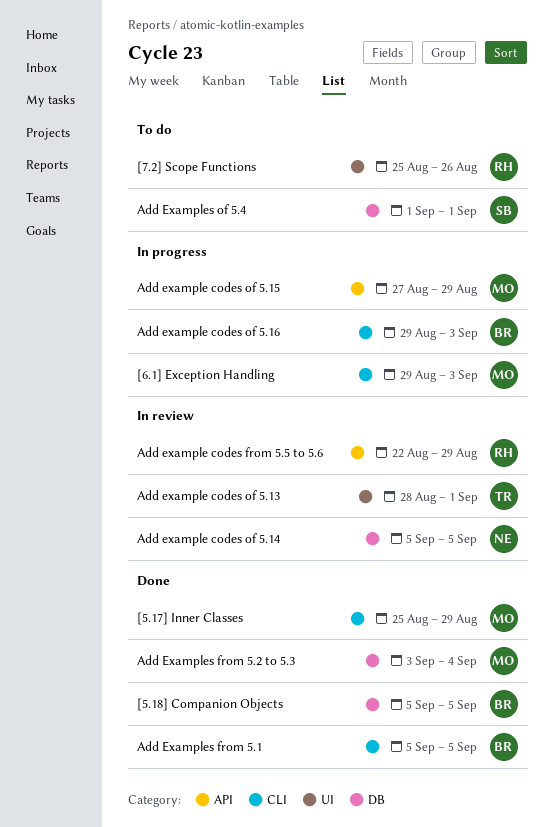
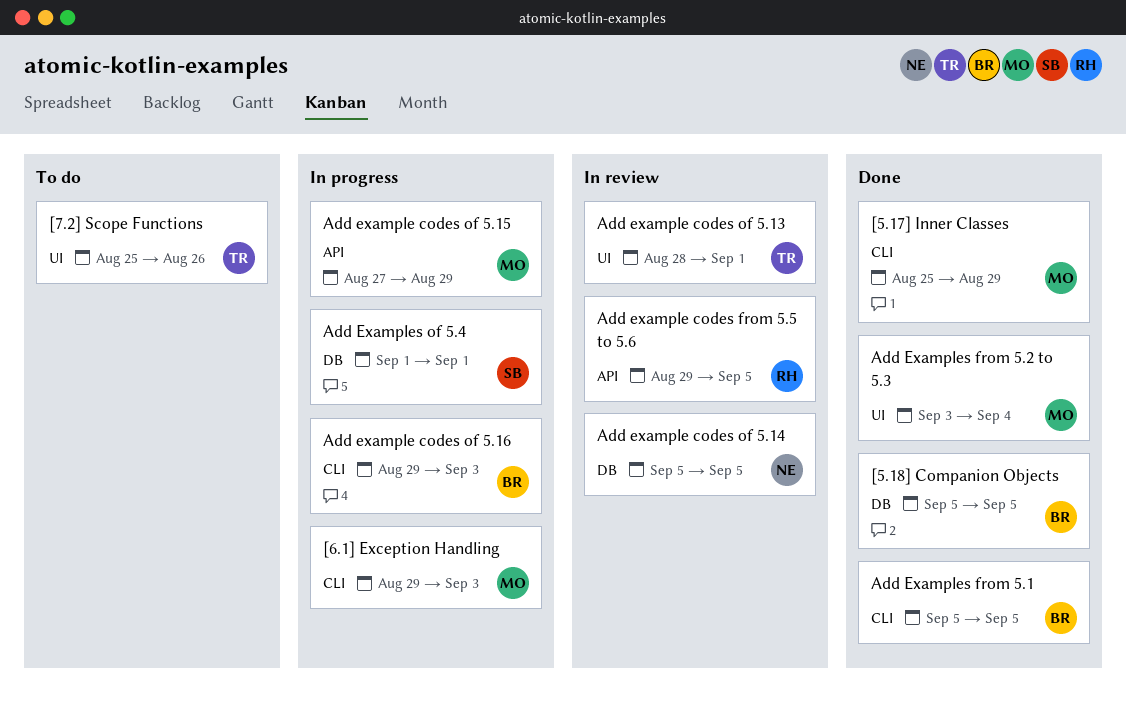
[7.2] Scope Functions, owner: RH -> TR
Add example codes from 5.5 to 5.6, start: Aug 22 -> Aug 29
Add example codes from 5.5 to 5.6, due: Aug 29 -> Sep 5
Add Examples from 5.2 to 5.3, label: DB -> UI
Add Examples of 5.4, status: To do -> In progress

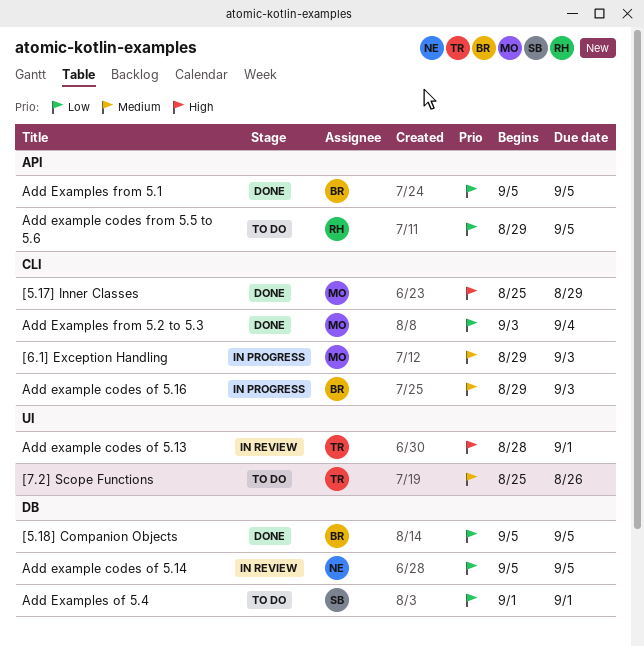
Add example codes from 5.5 to 5.6, status: In review -> To do
Add example codes of 5.15: present -> none
Add Examples from 5.1, label: CLI -> API
Add Examples from 5.2 to 5.3, label: UI -> CLI
Add Examples of 5.4, status: In progress -> To do

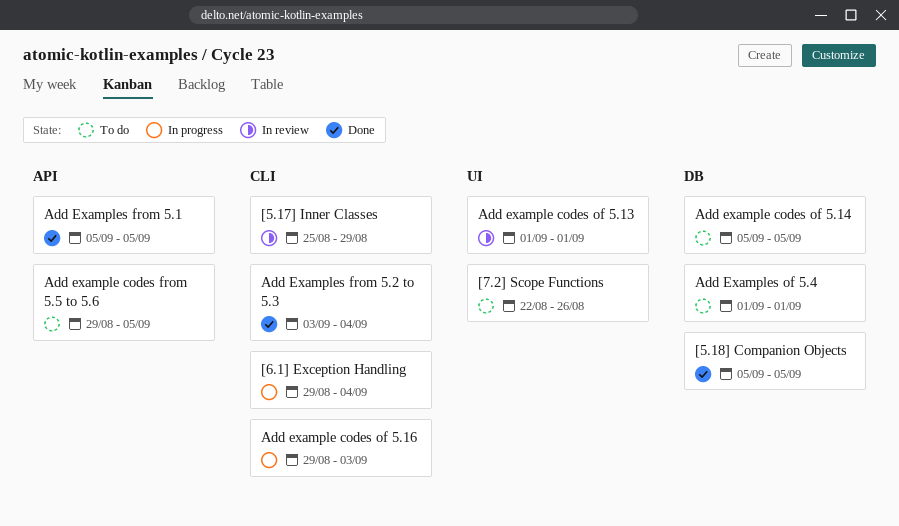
[5.17] Inner Classes, status: Done -> In review
[6.1] Exception Handling, due: Sep 3 -> Sep 4
[7.2] Scope Functions, start: Aug 25 -> Aug 22
Add example codes of 5.13, start: Aug 28 -> Sep 1
Add example codes of 5.14, status: In review -> To do

